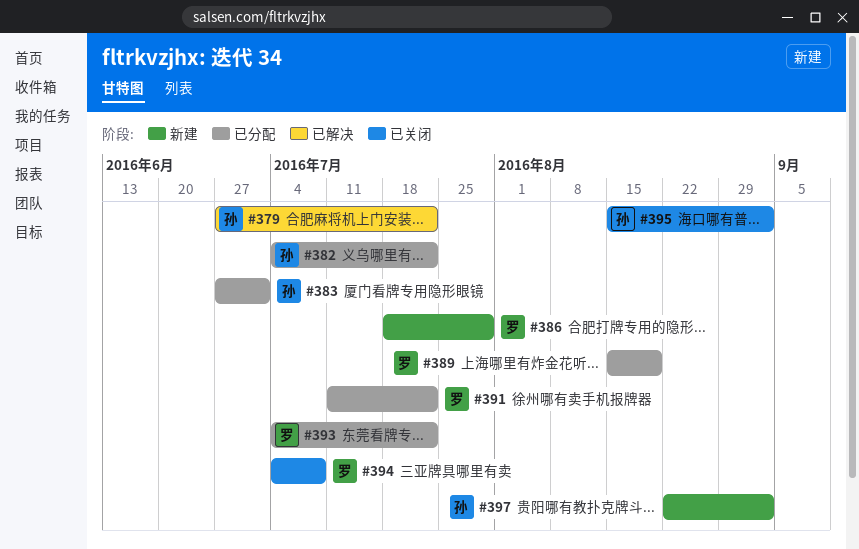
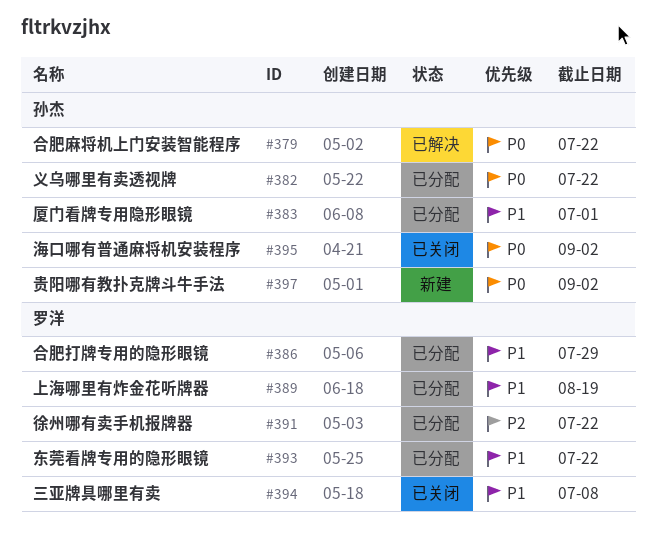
#386, status: 新建 -> 已分配

